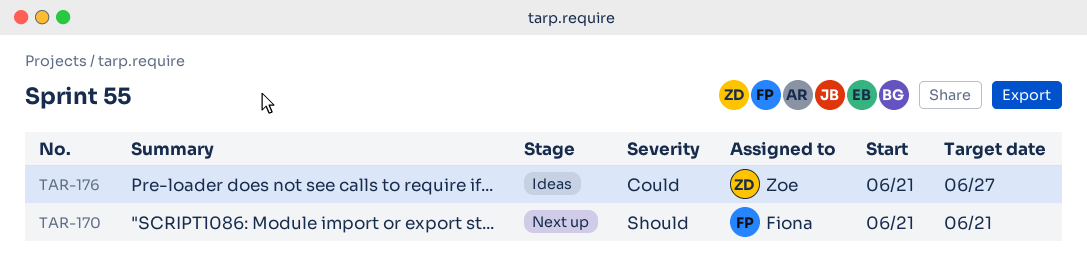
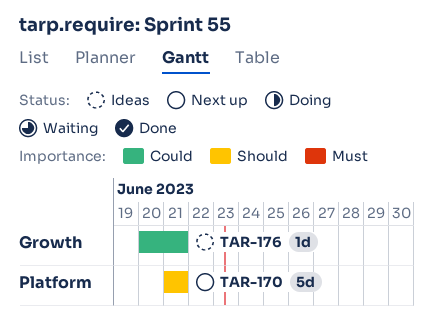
TAR-176, start: Jun 21 -> Jun 20
TAR-176, due: Jun 27 -> Jun 21

